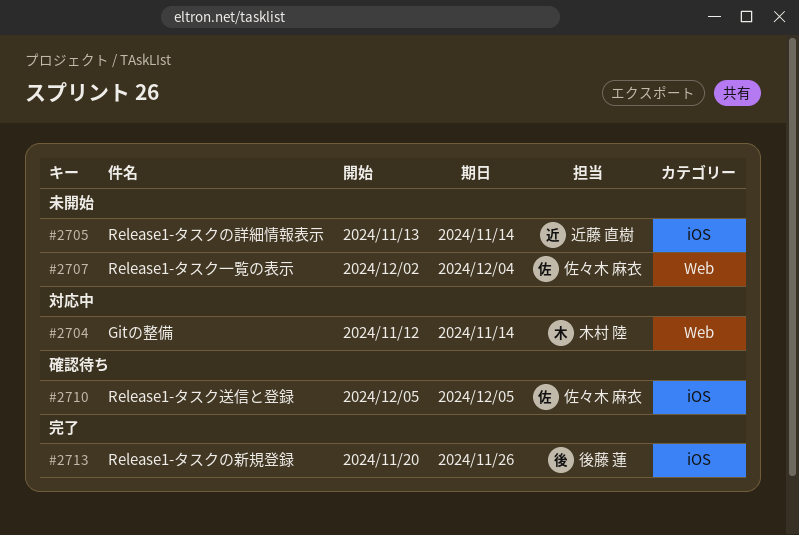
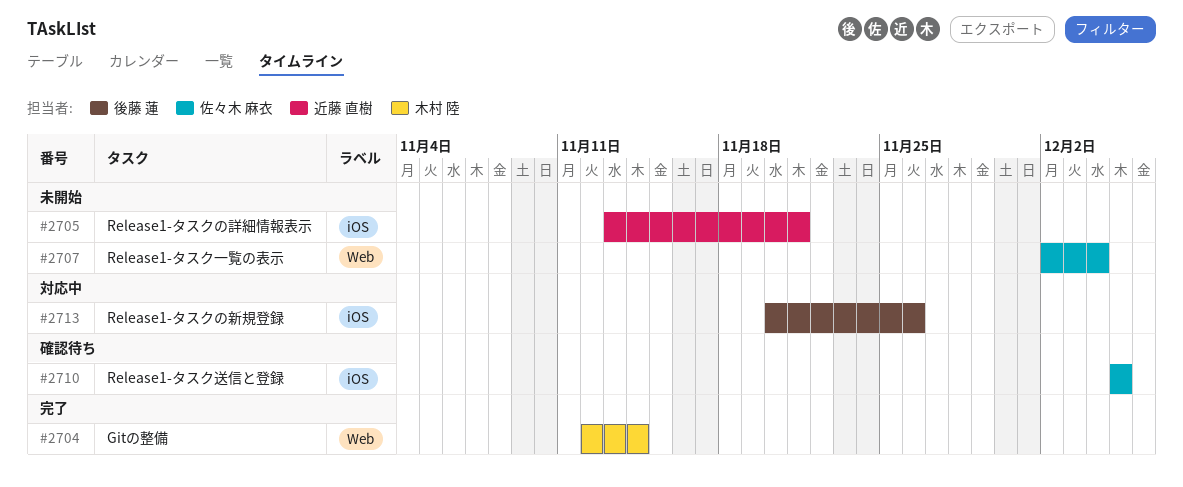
#2704, status: 対応中 -> 完了
#2705, due: Nov 14 -> Nov 21
#2713, status: 完了 -> 対応中

